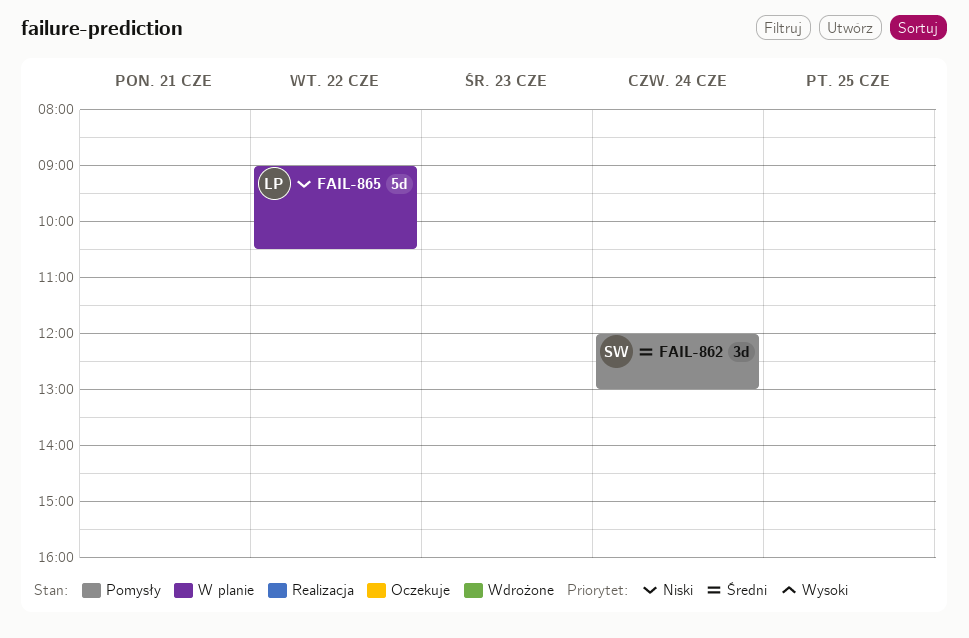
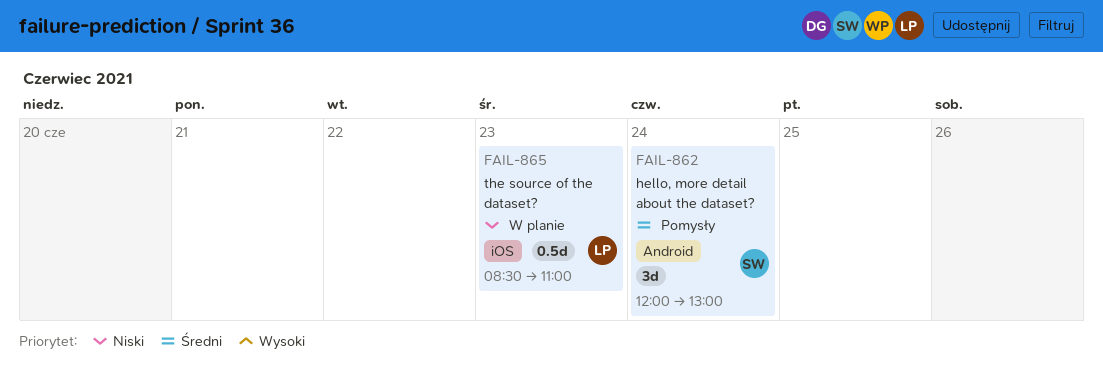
FAIL-865, estimate: 5d -> 0.5d
FAIL-865, day: Jun 22 -> Jun 23
FAIL-865, begins: 09:00 -> 08:30
FAIL-865, ends: 10:30 -> 11:00

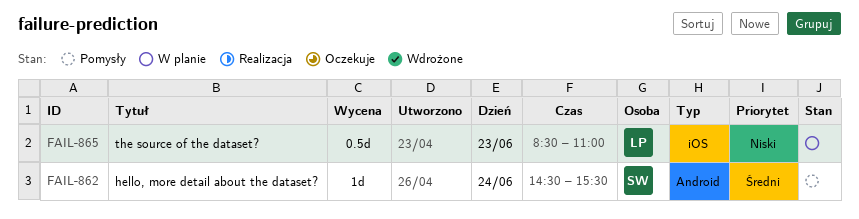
FAIL-862, estimate: 3d -> 1d
FAIL-862, begins: 12:00 -> 14:30
FAIL-862, ends: 13:00 -> 15:30

